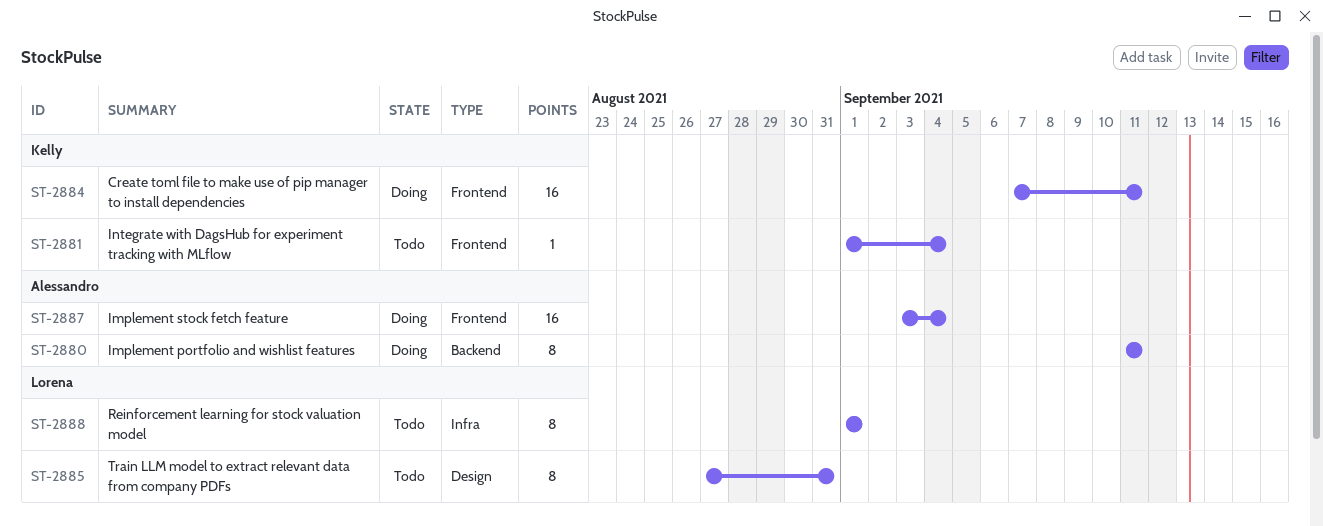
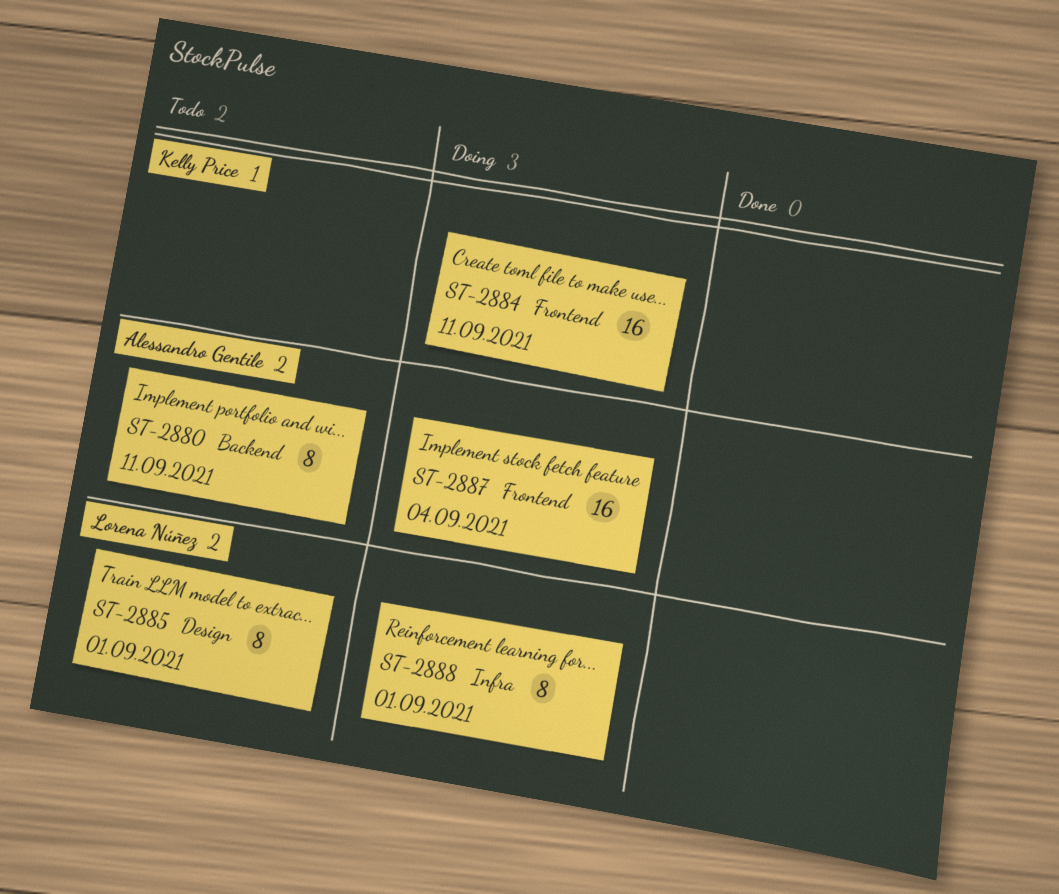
ST-2880, status: Doing -> Todo
ST-2881: present -> none
ST-2885, due: Aug 31 -> Sep 1
ST-2888, status: Todo -> Doing

